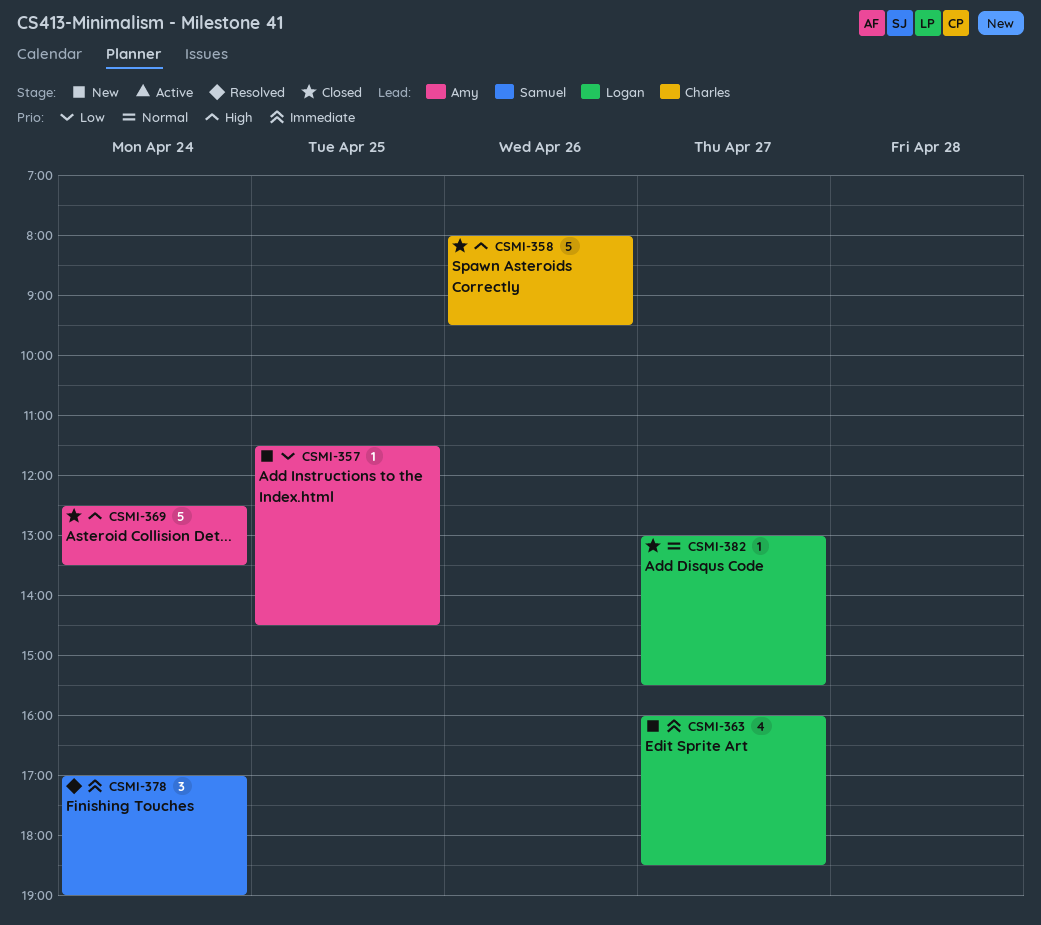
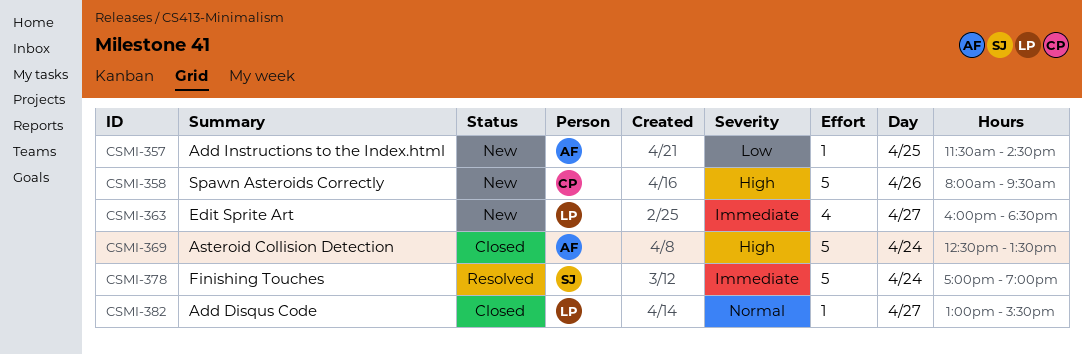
CSMI-358, status: Closed -> New
CSMI-378, estimate: 3 -> 5

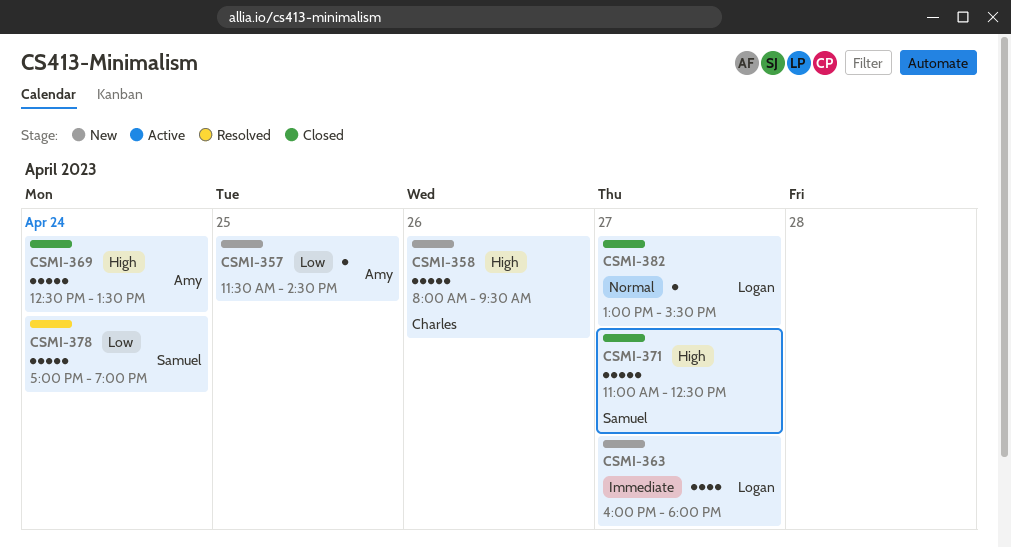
CSMI-363, ends: 18:30 -> 18:00
CSMI-371: none -> present
CSMI-378, priority: Immediate -> Low

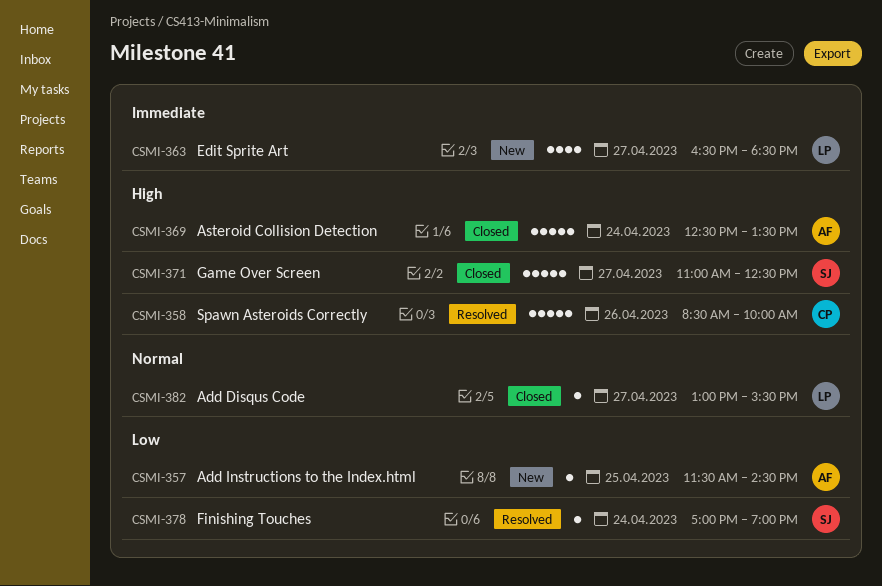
CSMI-358, status: New -> Resolved
CSMI-358, begins: 08:00 -> 08:30
CSMI-358, ends: 09:30 -> 10:00
CSMI-363, begins: 16:00 -> 16:30
CSMI-363, ends: 18:00 -> 18:30
CSMI-378, estimate: 5 -> 1

